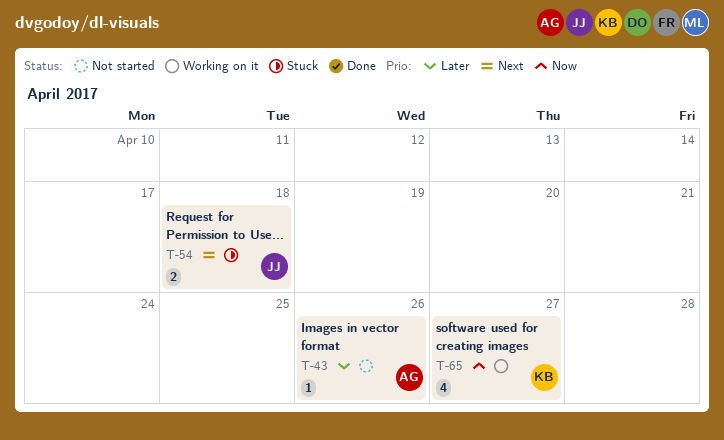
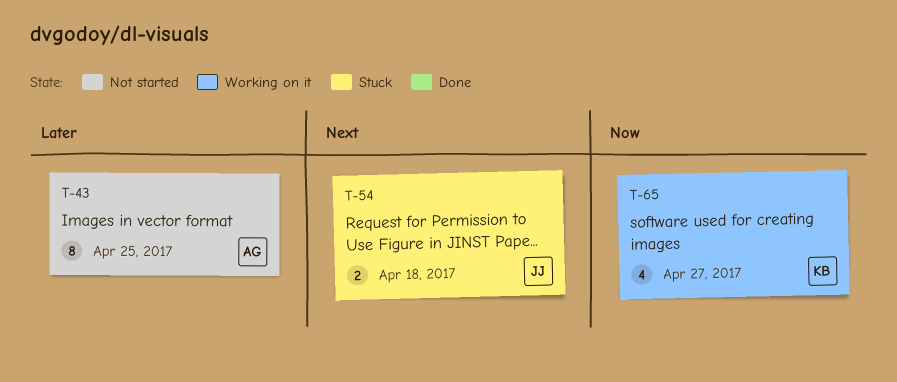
T-43, estimate: 1 -> 8
T-43, due: Apr 26 -> Apr 25

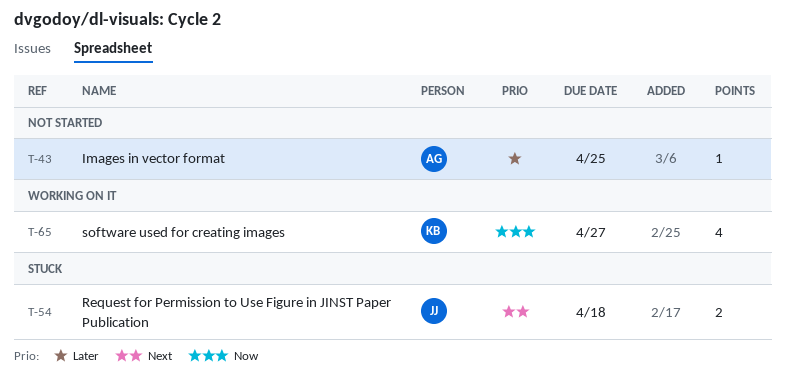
T-43, estimate: 8 -> 1

